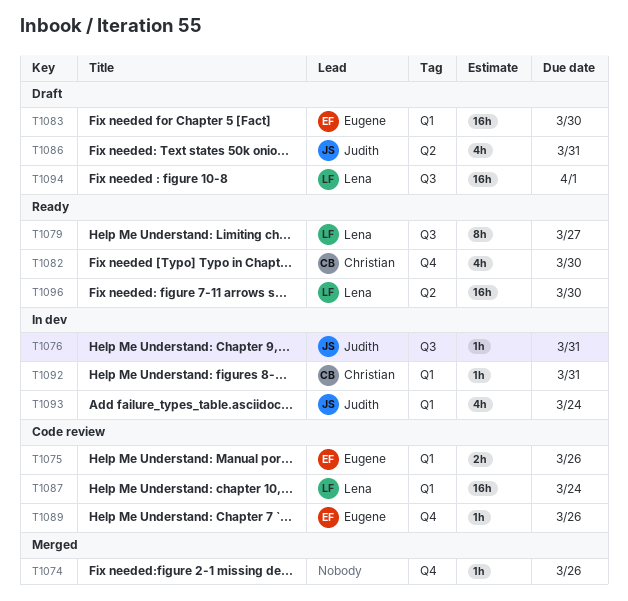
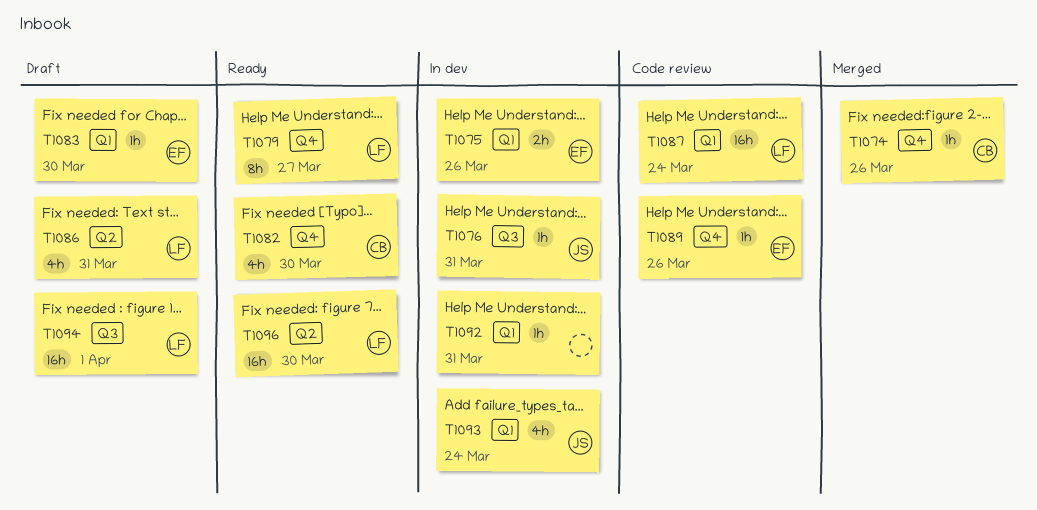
T1074, owner: none -> Christian
T1075, status: Code review -> In dev
T1079, label: Q3 -> Q4
T1083, estimate: 16h -> 1h
T1086, owner: Judith -> Lena
T1092, owner: Christian -> none

